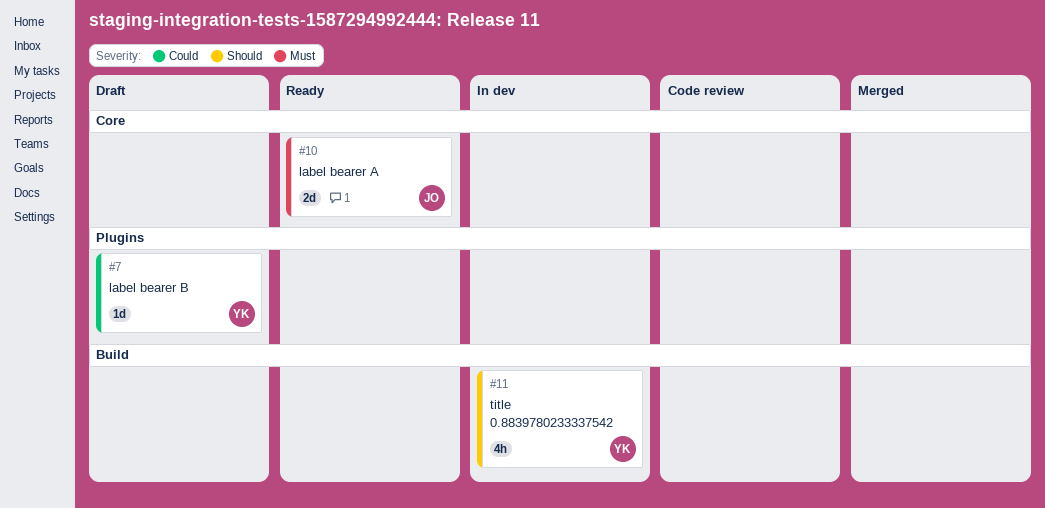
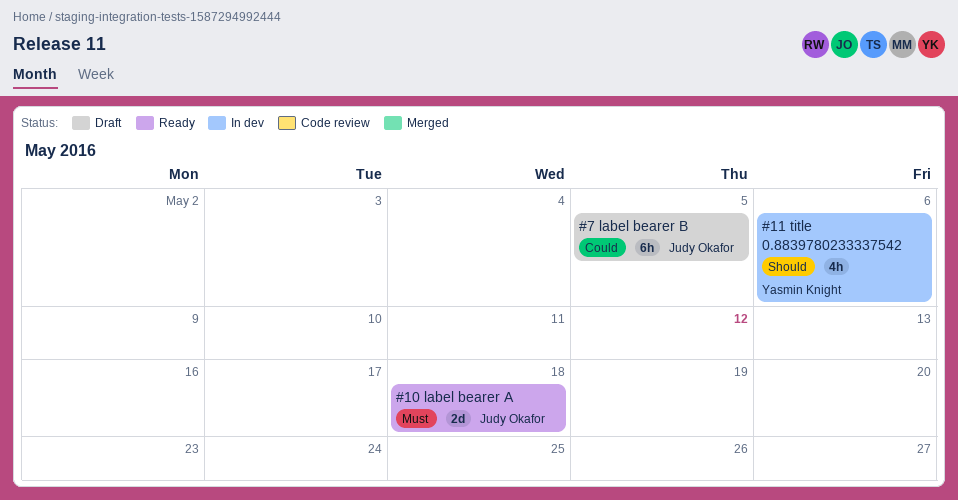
#7, owner: Yasmin Knight -> Judy Okafor
#7, estimate: 1d -> 6h

